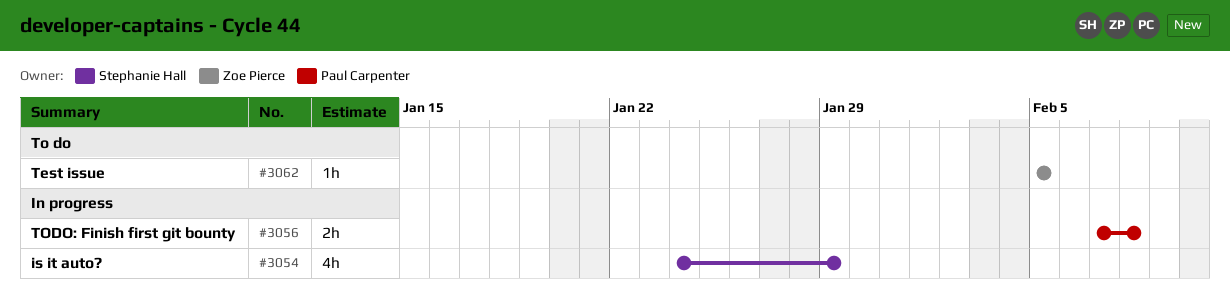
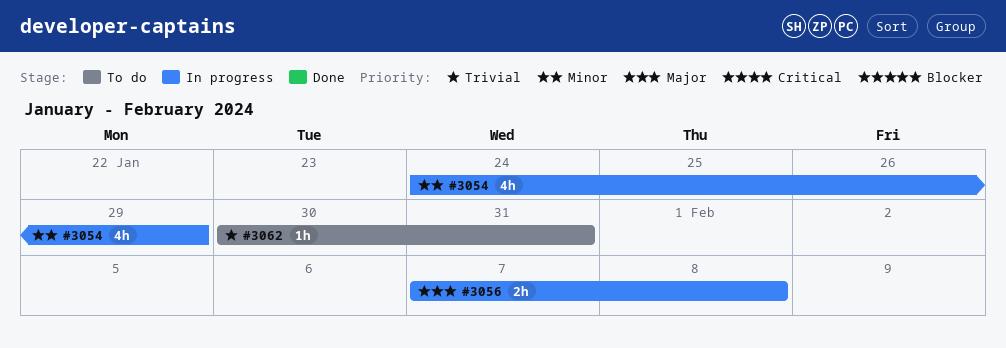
#3062, start: Feb 5 -> Jan 30
#3062, due: Feb 5 -> Jan 31

